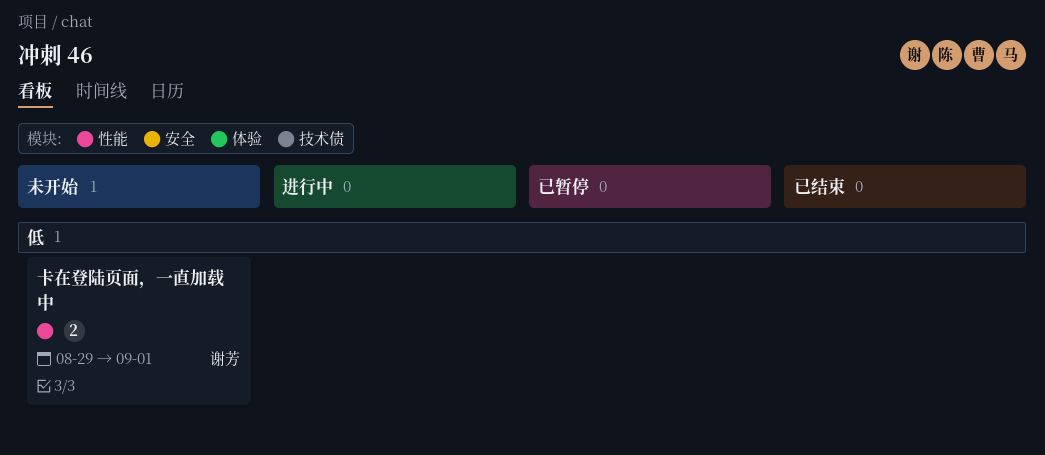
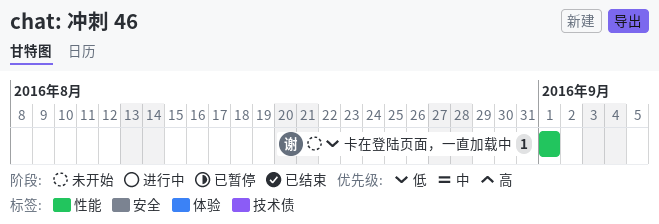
卡在登陆页面，一直加载中, estimate: 2 -> 1
卡在登陆页面，一直加载中, start: Aug 29 -> Sep 1

